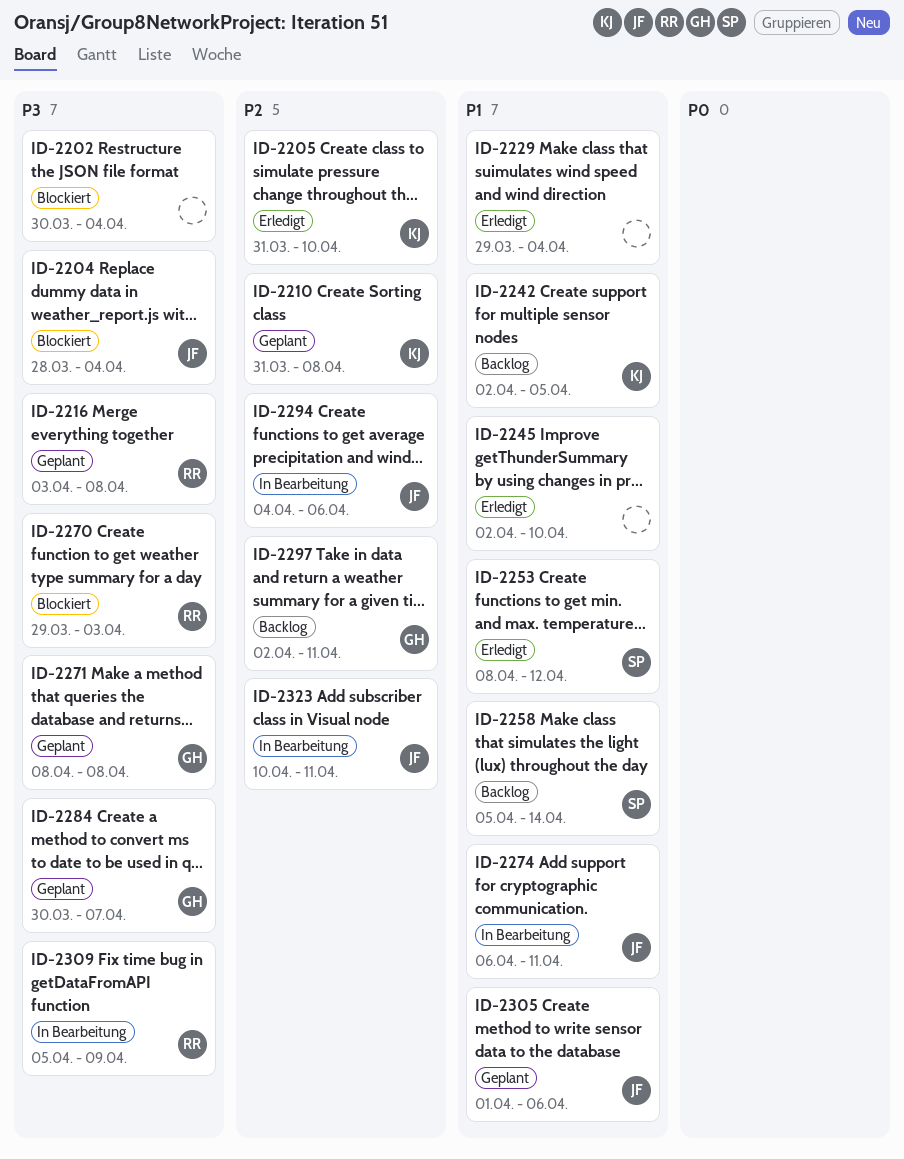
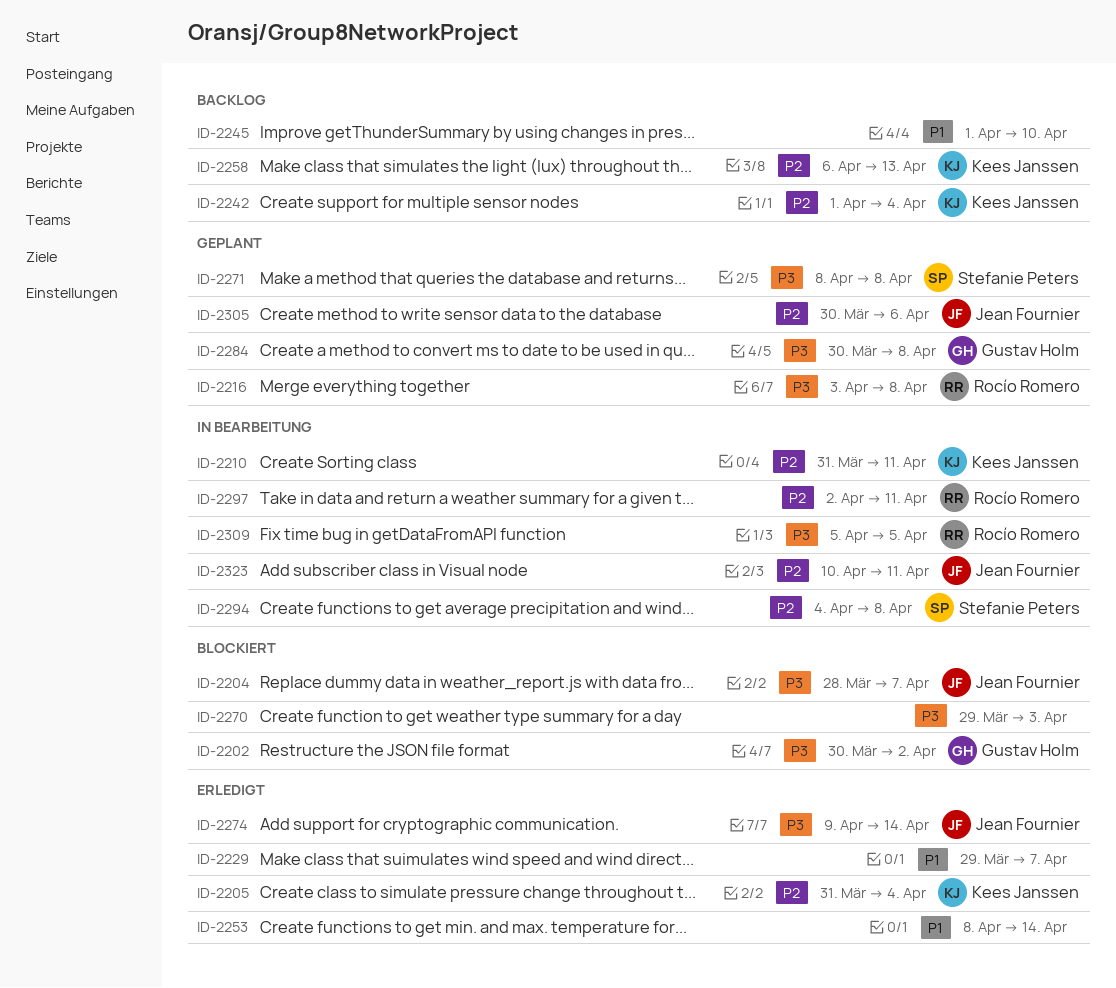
ID-2202, owner: none -> Gustav Holm
ID-2202, due: Apr 4 -> Apr 2
ID-2204, due: Apr 4 -> Apr 7
ID-2205, due: Apr 10 -> Apr 4
ID-2210, status: Geplant -> In Bearbeitung
ID-2210, due: Apr 8 -> Apr 11
ID-2229, due: Apr 4 -> Apr 7
ID-2242, priority: P1 -> P2
ID-2242, start: Apr 2 -> Apr 1
ID-2242, due: Apr 5 -> Apr 4
ID-2245, status: Erledigt -> Backlog
ID-2245, start: Apr 2 -> Apr 1
ID-2253, owner: Stefanie Peters -> none
ID-2253, due: Apr 12 -> Apr 14
ID-2258, owner: Stefanie Peters -> Kees Janssen
ID-2258, priority: P1 -> P2
ID-2258, start: Apr 5 -> Apr 6
ID-2258, due: Apr 14 -> Apr 13
ID-2270, owner: Rocío Romero -> none
ID-2271, owner: Gustav Holm -> Stefanie Peters
ID-2274, status: In Bearbeitung -> Erledigt
ID-2274, priority: P1 -> P3
ID-2274, start: Apr 6 -> Apr 9
ID-2274, due: Apr 11 -> Apr 14
ID-2284, due: Apr 7 -> Apr 8
ID-2294, owner: Jean Fournier -> Stefanie Peters
ID-2294, due: Apr 6 -> Apr 8
ID-2297, status: Backlog -> In Bearbeitung
ID-2297, owner: Gustav Holm -> Rocío Romero
ID-2305, priority: P1 -> P2
ID-2305, start: Apr 1 -> Mar 30
ID-2309, due: Apr 9 -> Apr 5

